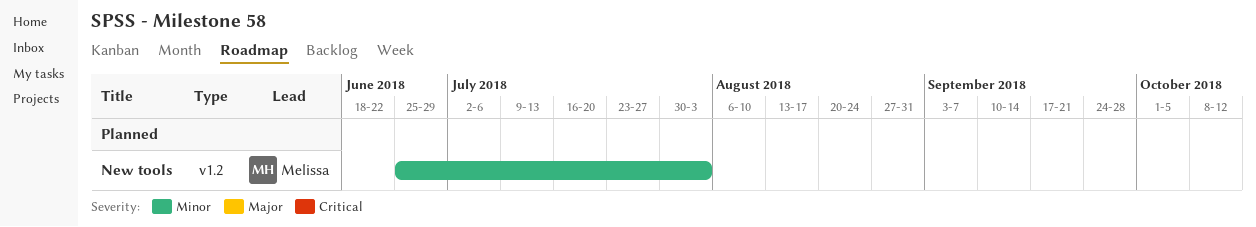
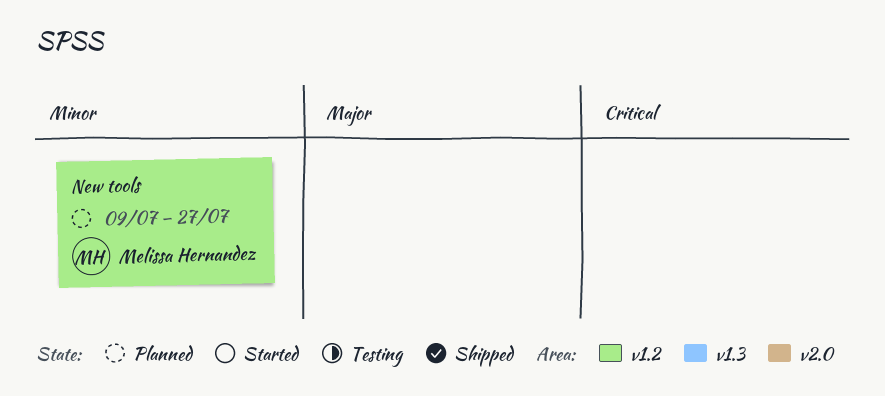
New tools, start: Jun 25 -> Jul 9
New tools, due: Aug 3 -> Jul 27

